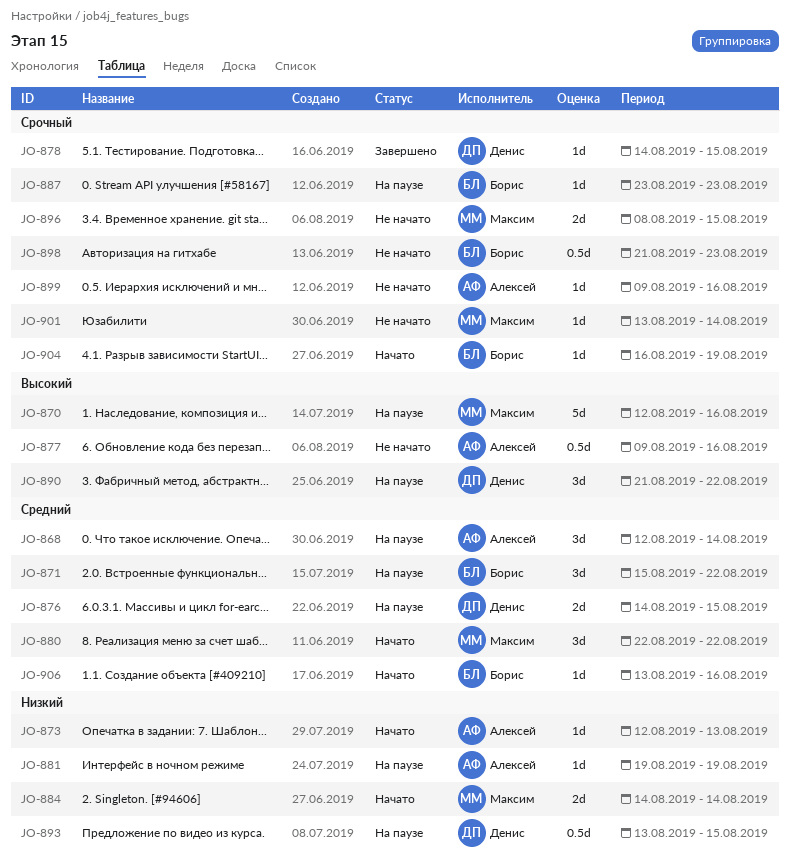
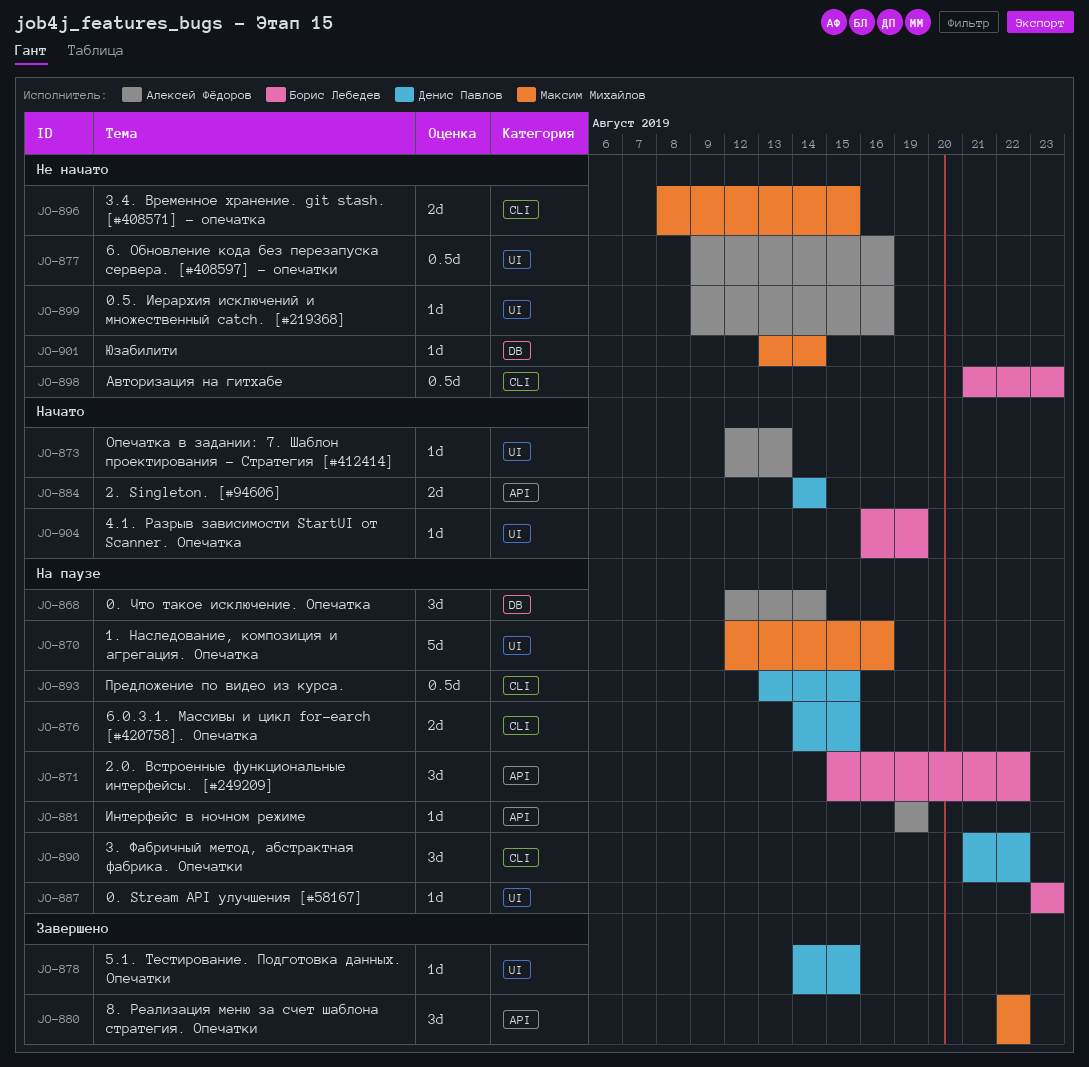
JO-880, status: Начато -> Завершено
JO-884, owner: Максим Михайлов -> Денис Павлов
JO-906: present -> none

